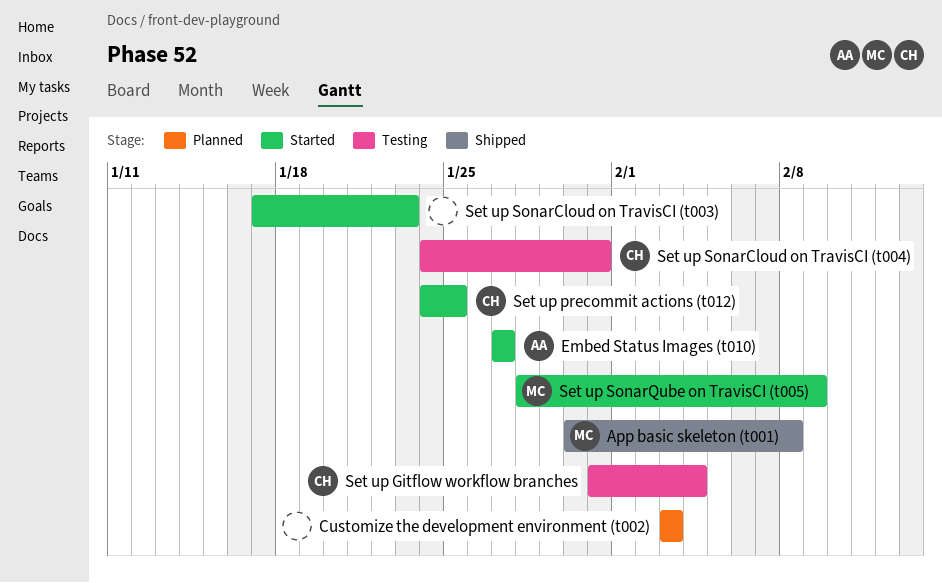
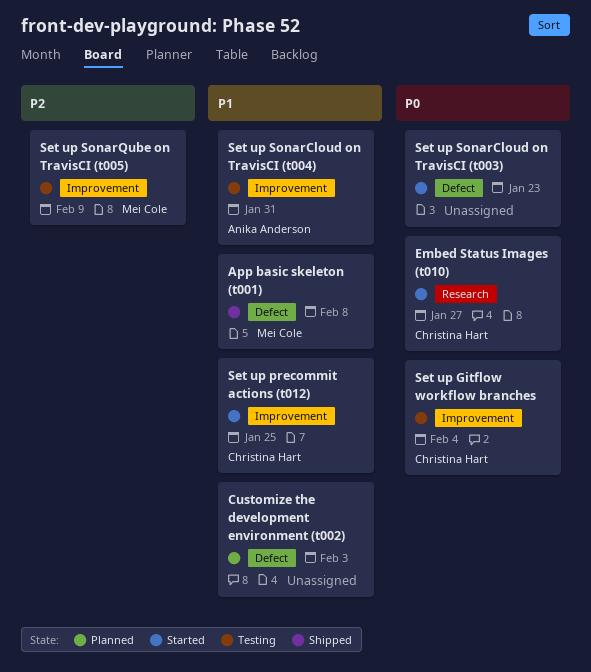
Embed Status Images (t010), owner: Anika Anderson -> Christina Hart
Set up SonarCloud on TravisCI (t004), owner: Christina Hart -> Anika Anderson
Set up SonarQube on TravisCI (t005), status: Started -> Testing

